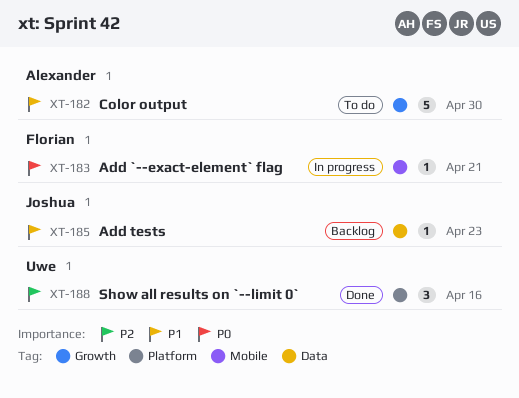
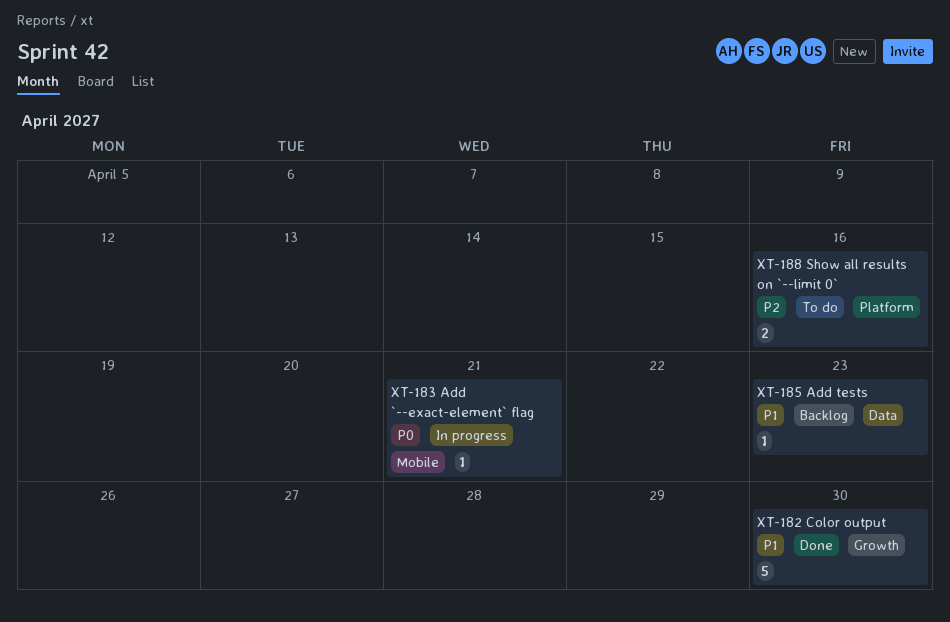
XT-182, status: To do -> Done
XT-188, status: Done -> To do
XT-188, estimate: 3 -> 2

